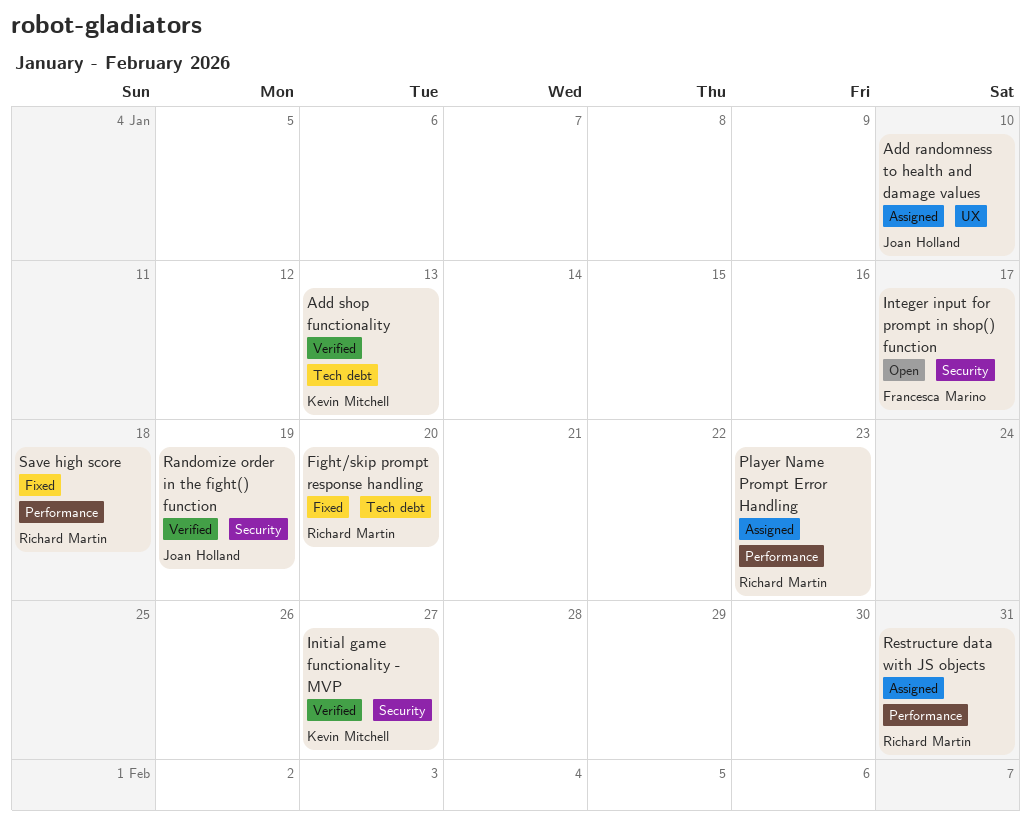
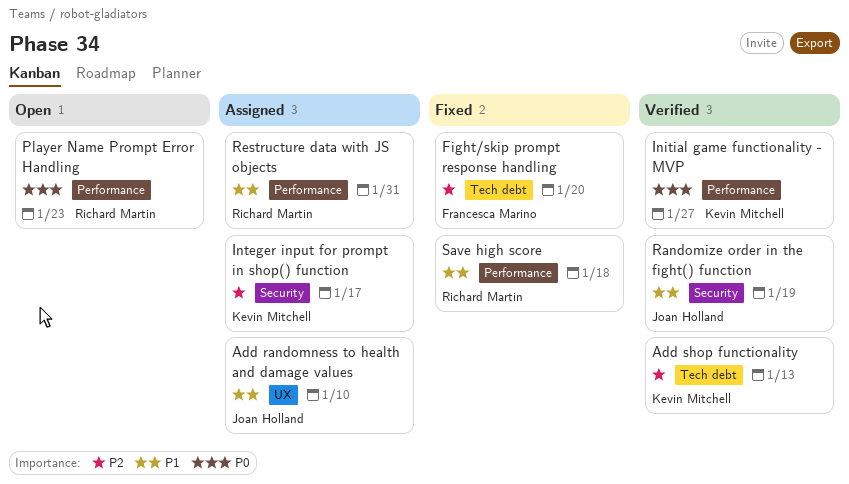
Fight/skip prompt response handling, owner: Richard Martin -> Francesca Marino
Initial game functionality - MVP, label: Security -> Performance
Integer input for prompt in shop() function, status: Open -> Assigned
Integer input for prompt in shop() function, owner: Francesca Marino -> Kevin Mitchell
Player Name Prompt Error Handling, status: Assigned -> Open

